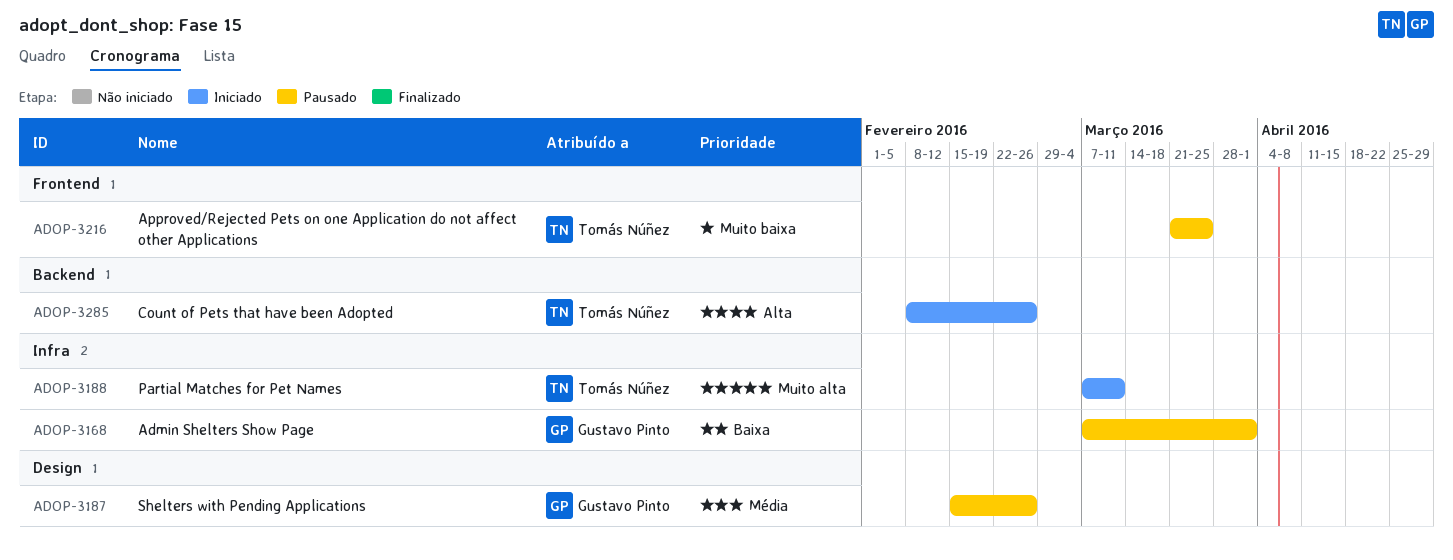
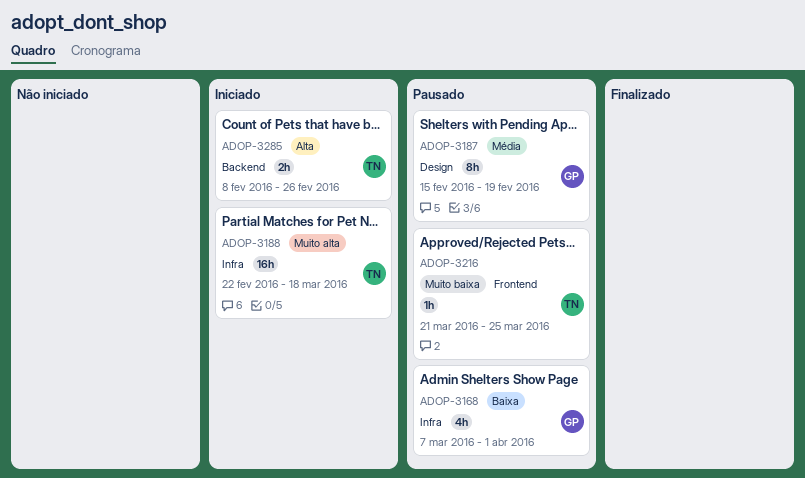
ADOP-3187, due: Feb 26 -> Feb 19
ADOP-3188, start: Mar 7 -> Feb 22
ADOP-3188, due: Mar 11 -> Mar 18

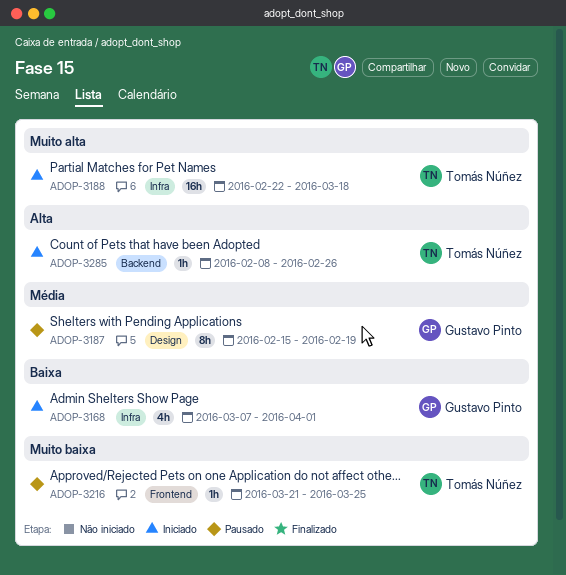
ADOP-3168, status: Pausado -> Iniciado
ADOP-3285, estimate: 2h -> 1h

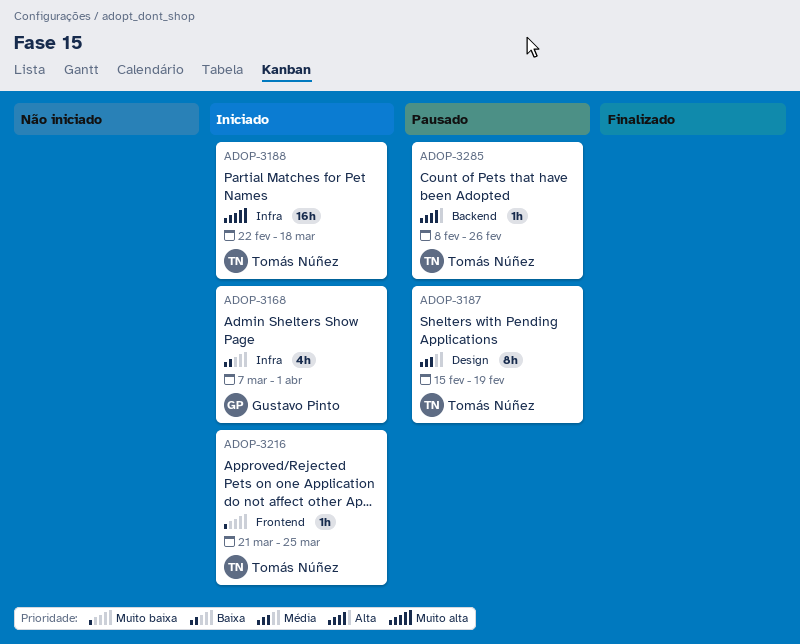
ADOP-3187, owner: Gustavo Pinto -> Tomás Núñez
ADOP-3216, status: Pausado -> Iniciado
ADOP-3285, status: Iniciado -> Pausado

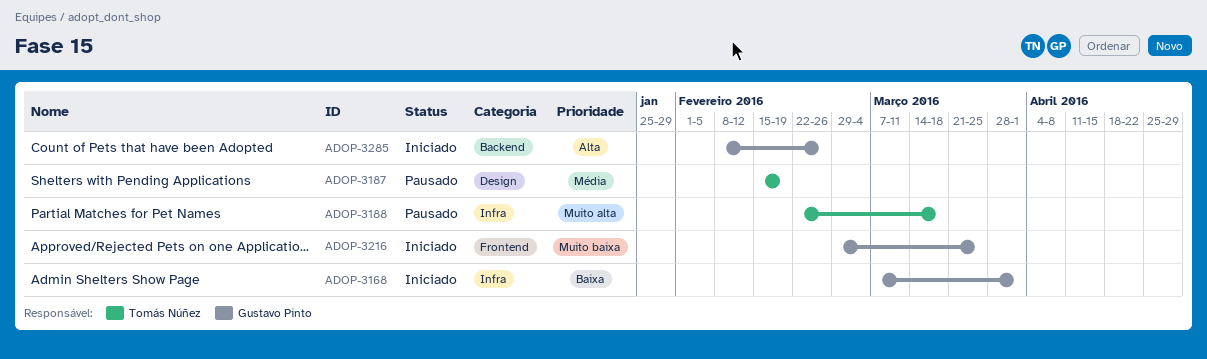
ADOP-3188, status: Iniciado -> Pausado
ADOP-3216, owner: Tomás Núñez -> Gustavo Pinto
ADOP-3216, start: Mar 21 -> Feb 29
ADOP-3285, status: Pausado -> Iniciado
ADOP-3285, owner: Tomás Núñez -> Gustavo Pinto

